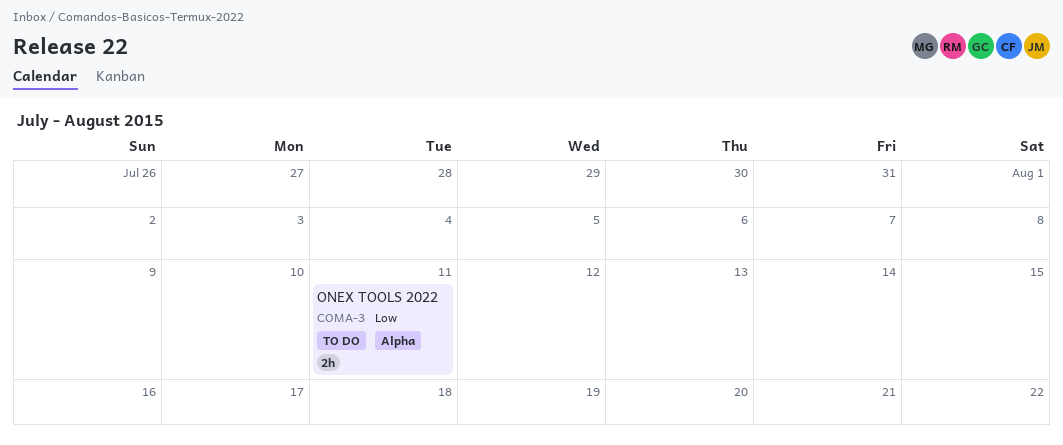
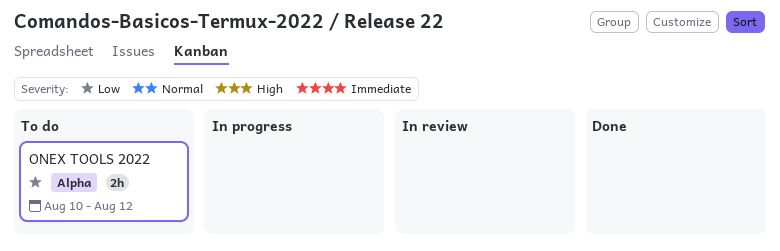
ONEX TOOLS 2022, due: Aug 11 -> Aug 12

